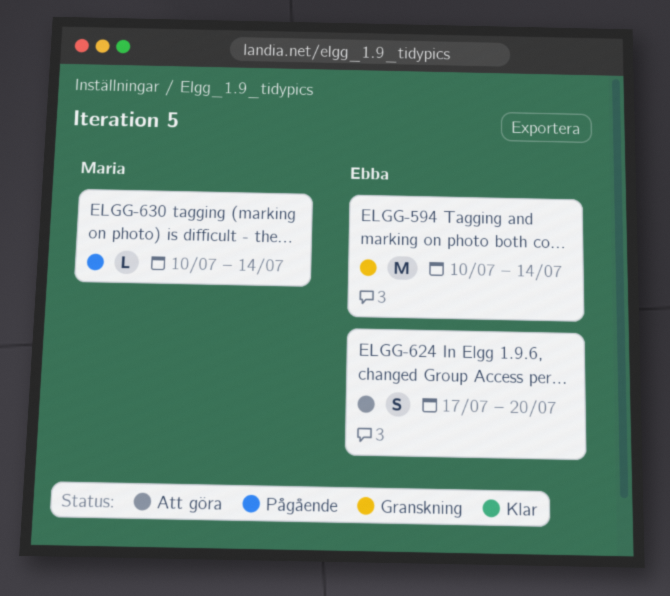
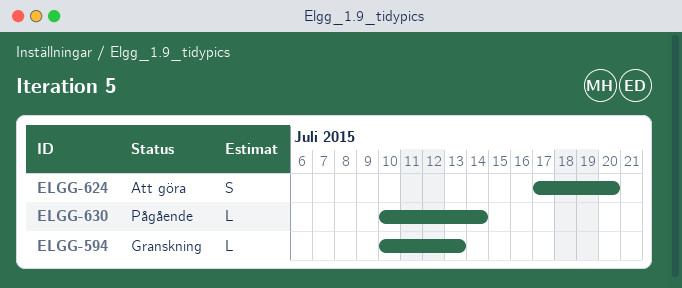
ELGG-594, estimate: M -> L
ELGG-594, due: Jul 14 -> Jul 13

